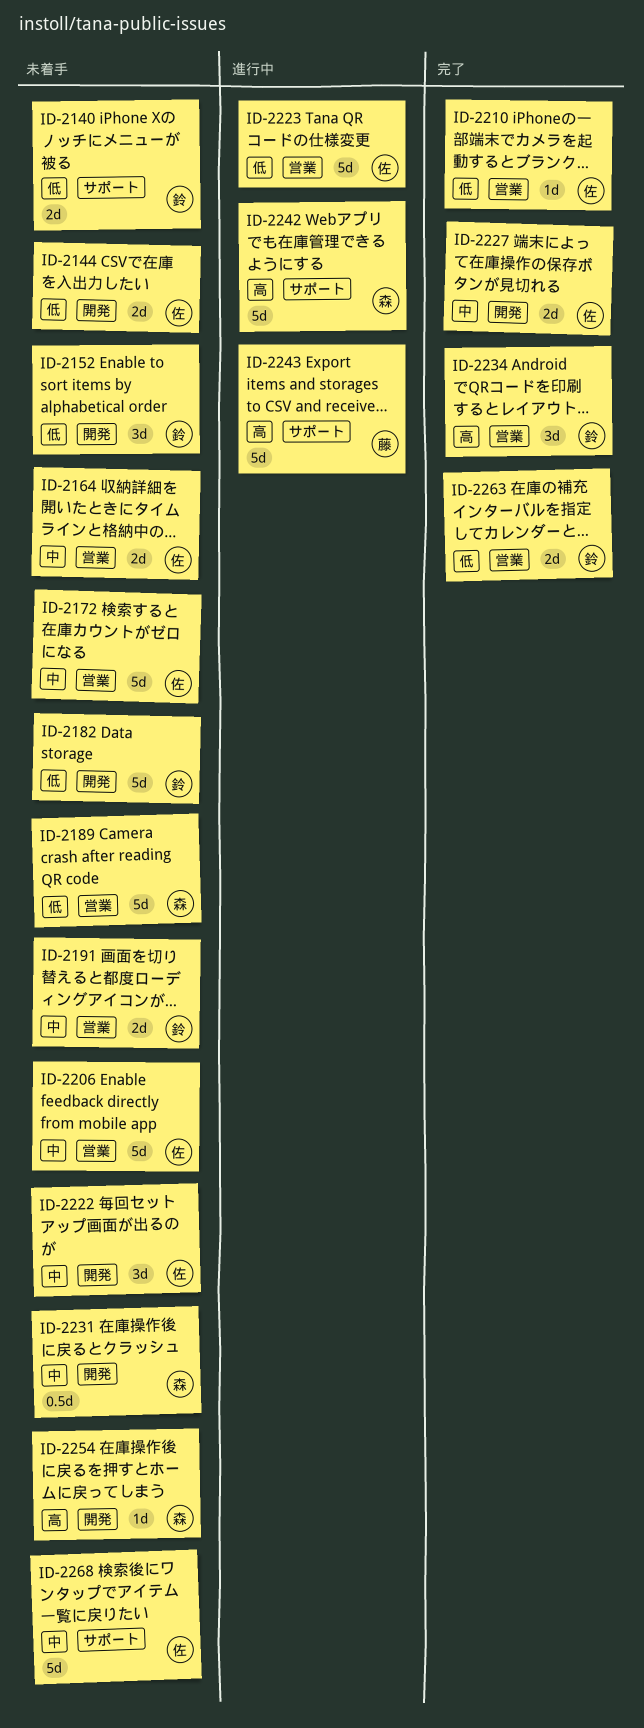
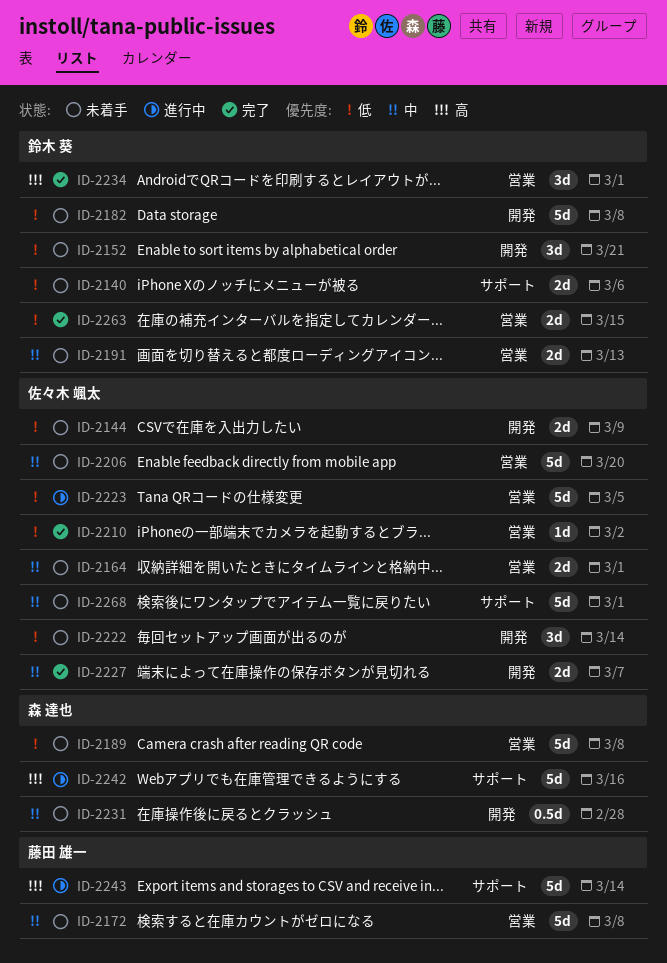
ID-2172, owner: 佐々木 颯太 -> 藤田 雄一
ID-2222, priority: 中 -> 低
ID-2254: present -> none

